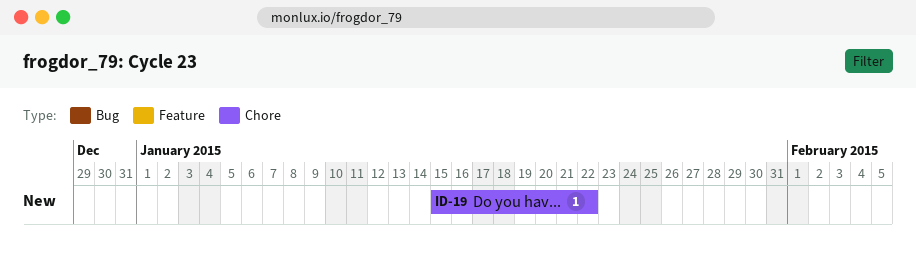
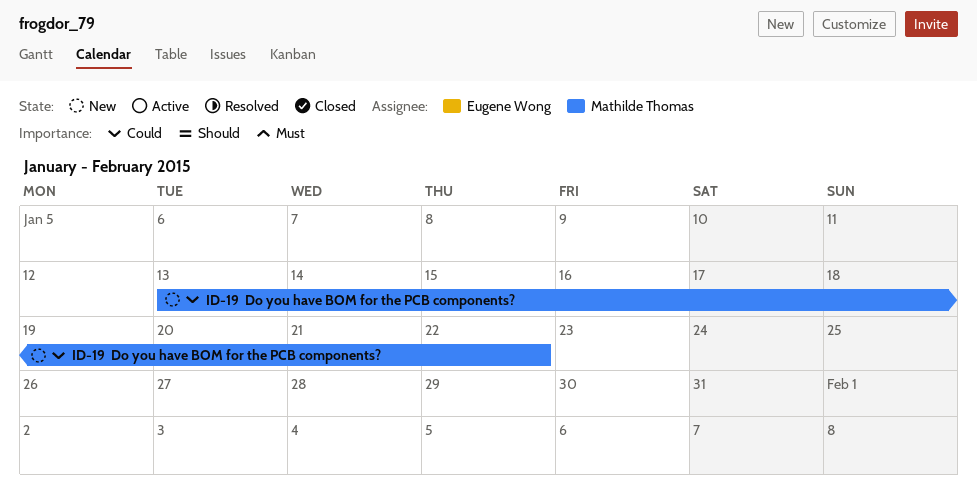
ID-19, start: Jan 15 -> Jan 13

